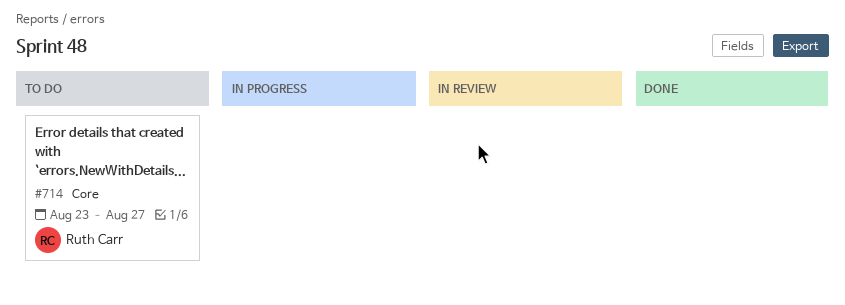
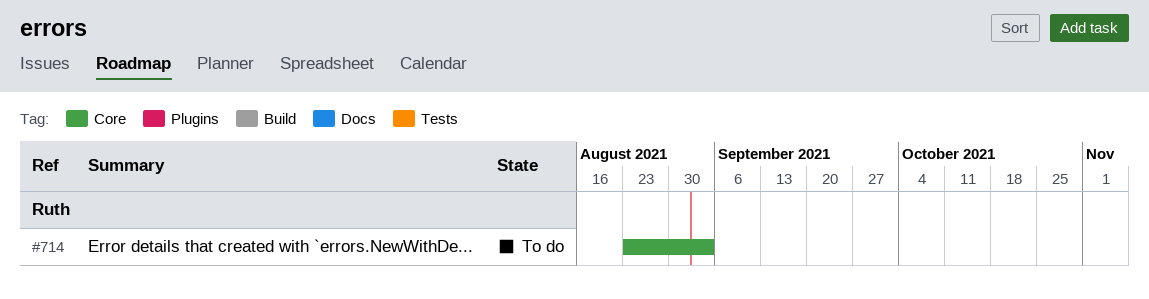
#714, due: Aug 27 -> Sep 3

